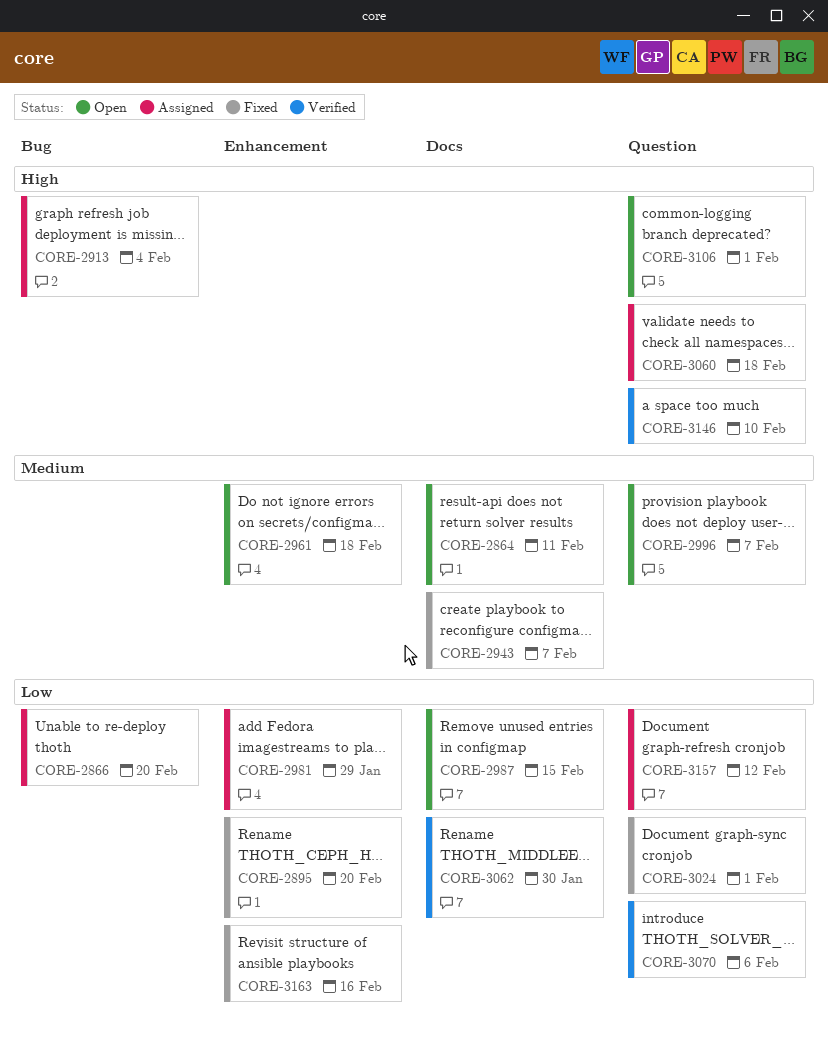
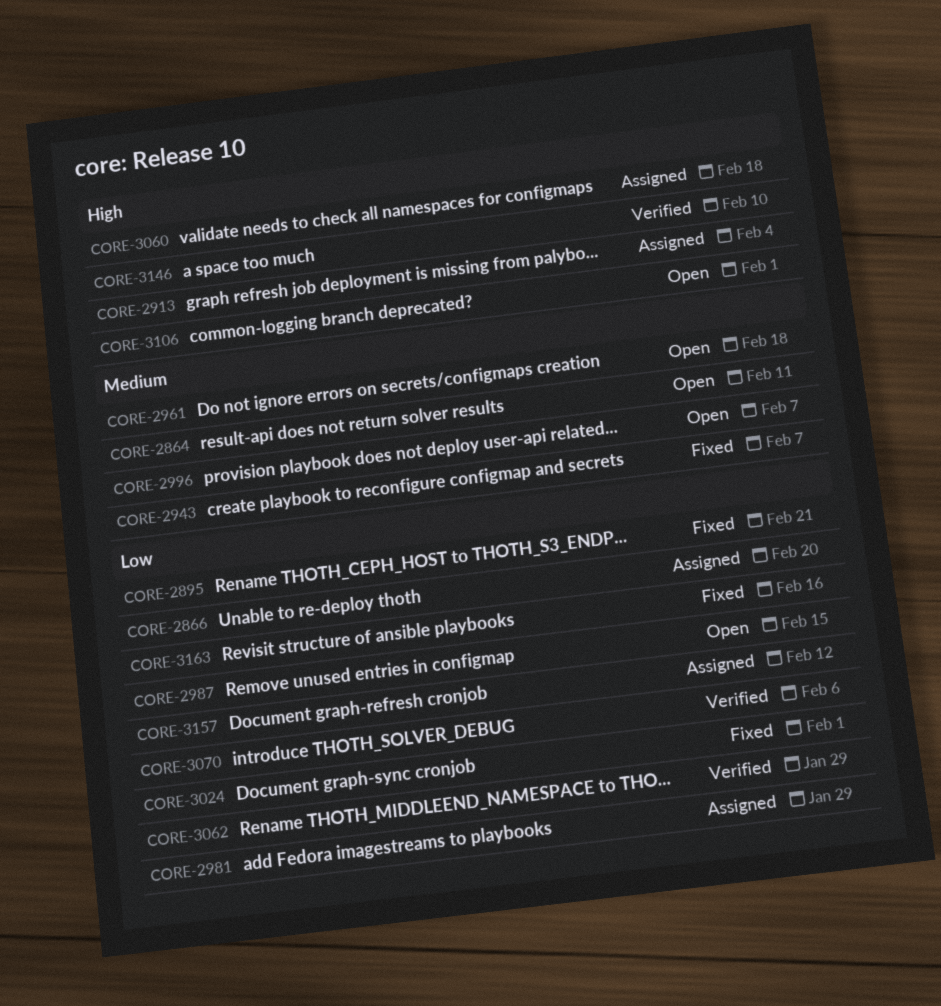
CORE-2895, due: Feb 20 -> Feb 21
CORE-3062, due: Jan 30 -> Jan 29

